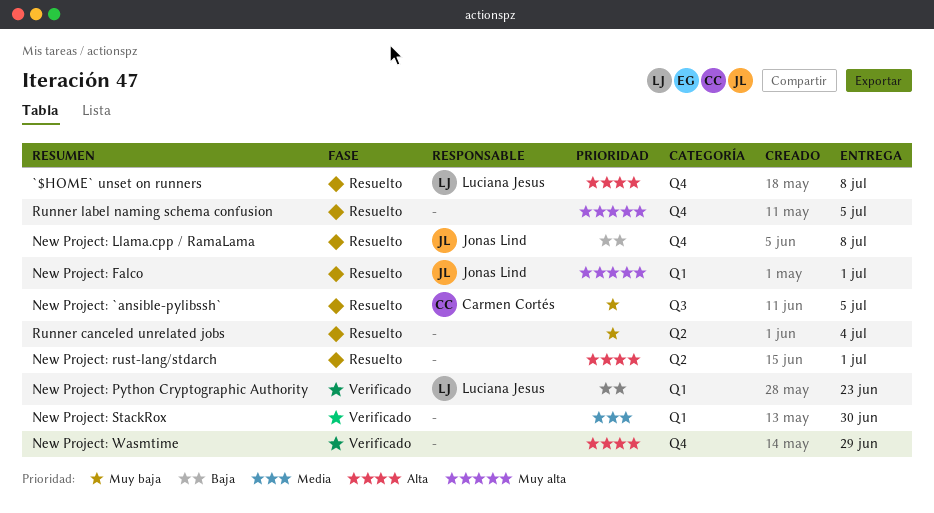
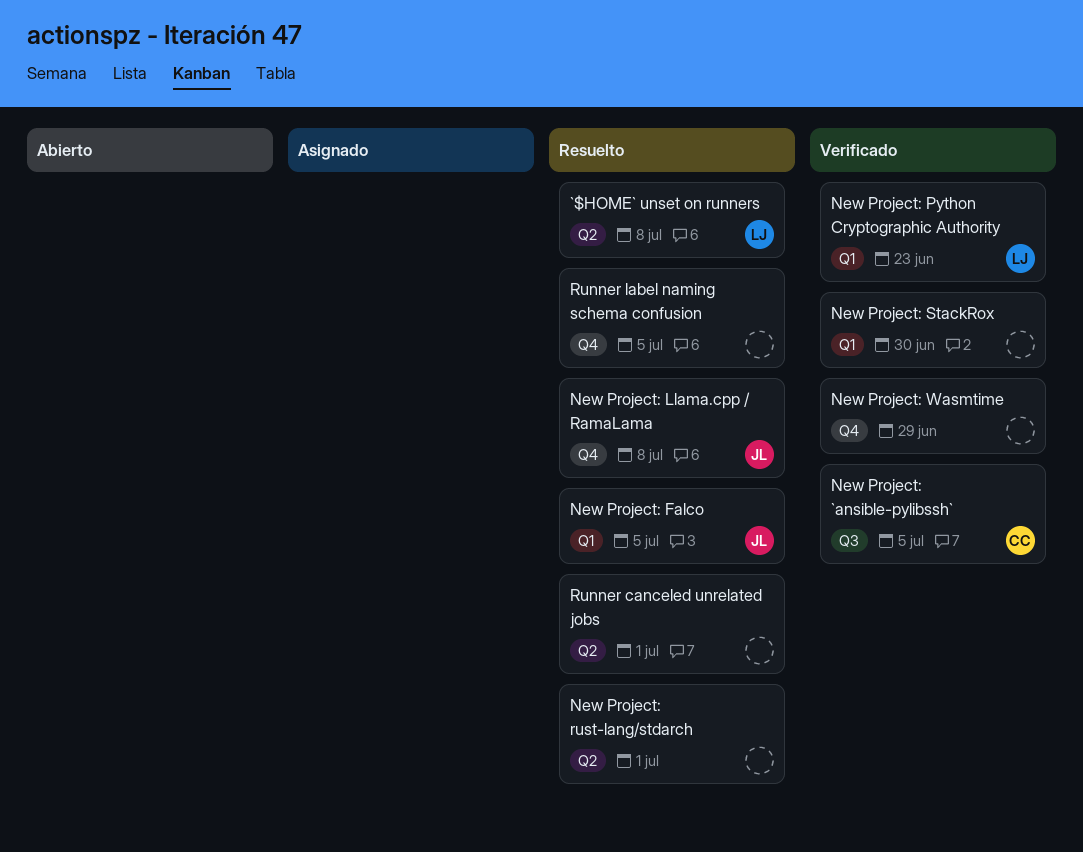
`$HOME` unset on runners, label: Q4 -> Q2
New Project: `ansible-pylibssh`, status: Resuelto -> Verificado
New Project: Falco, due: Jul 1 -> Jul 5
Runner canceled unrelated jobs, due: Jul 4 -> Jul 1

